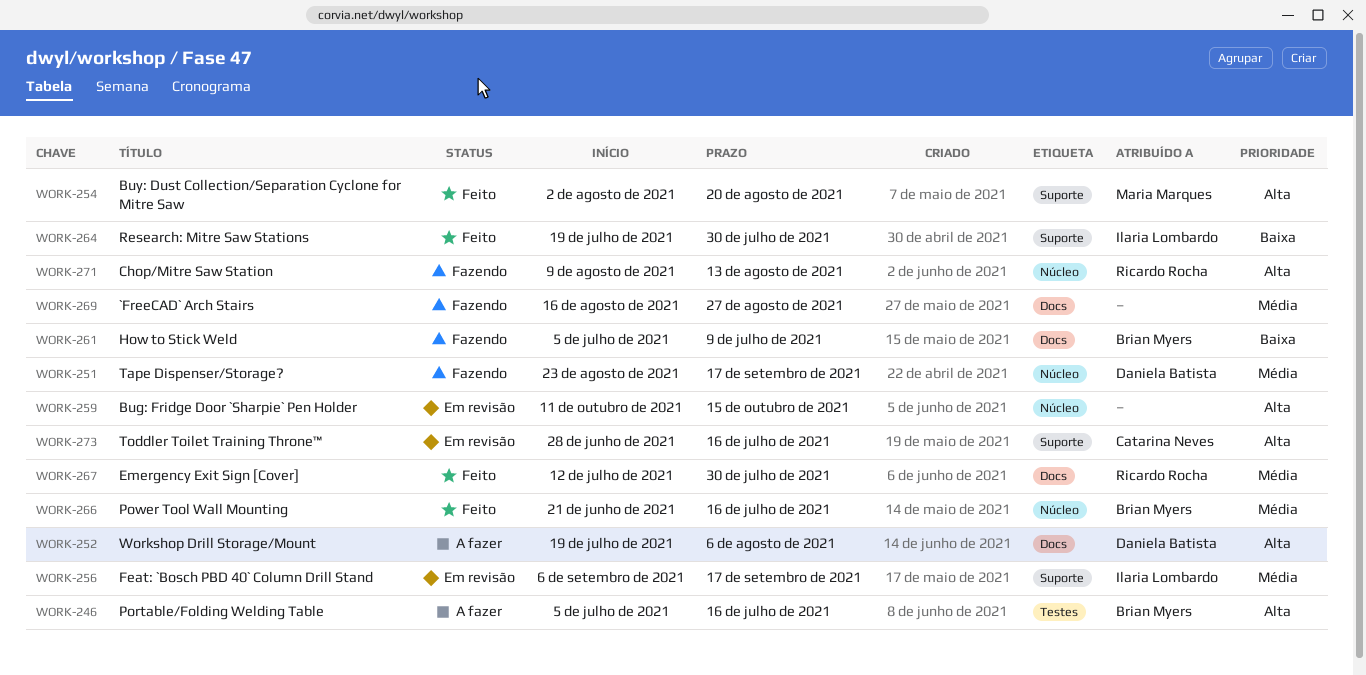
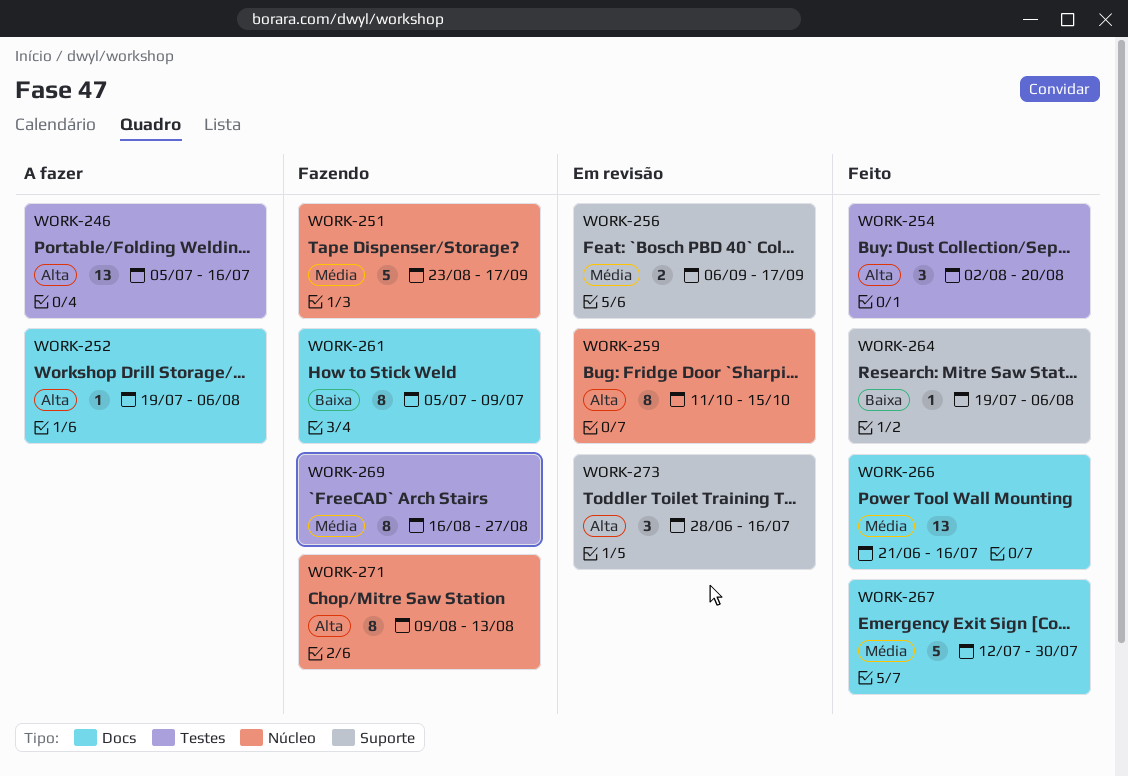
WORK-254, label: Suporte -> Testes
WORK-264, due: Jul 30 -> Aug 6
WORK-266, label: Núcleo -> Docs
WORK-269, label: Docs -> Testes

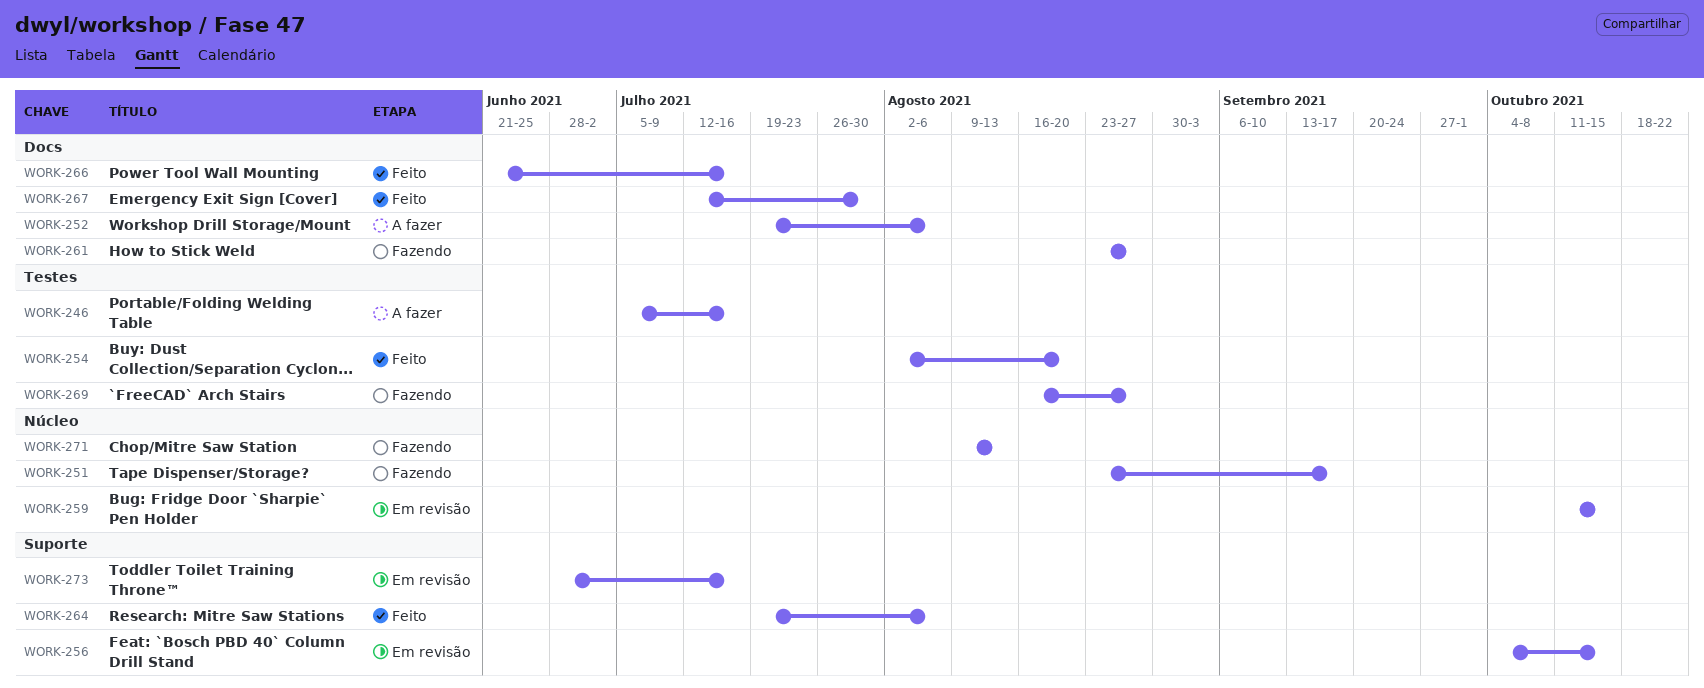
WORK-256, start: Sep 6 -> Oct 4
WORK-256, due: Sep 17 -> Oct 15
WORK-261, start: Jul 5 -> Aug 23
WORK-261, due: Jul 9 -> Aug 27

